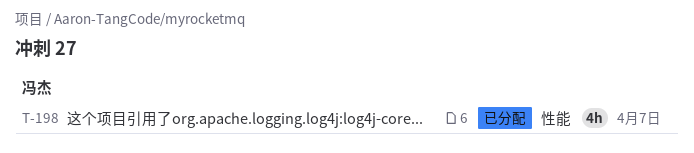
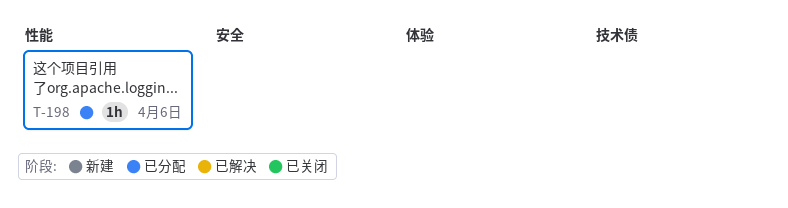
T-198, estimate: 4h -> 1h
T-198, due: Apr 7 -> Apr 6

